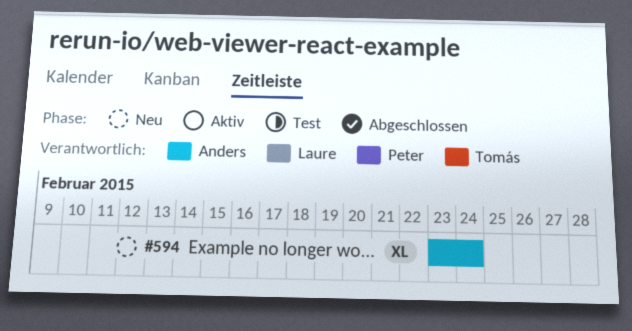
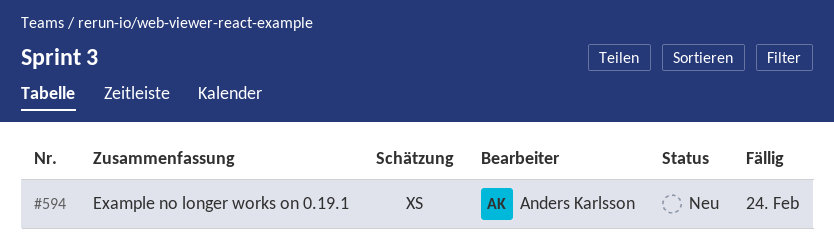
#594, estimate: XL -> XS

